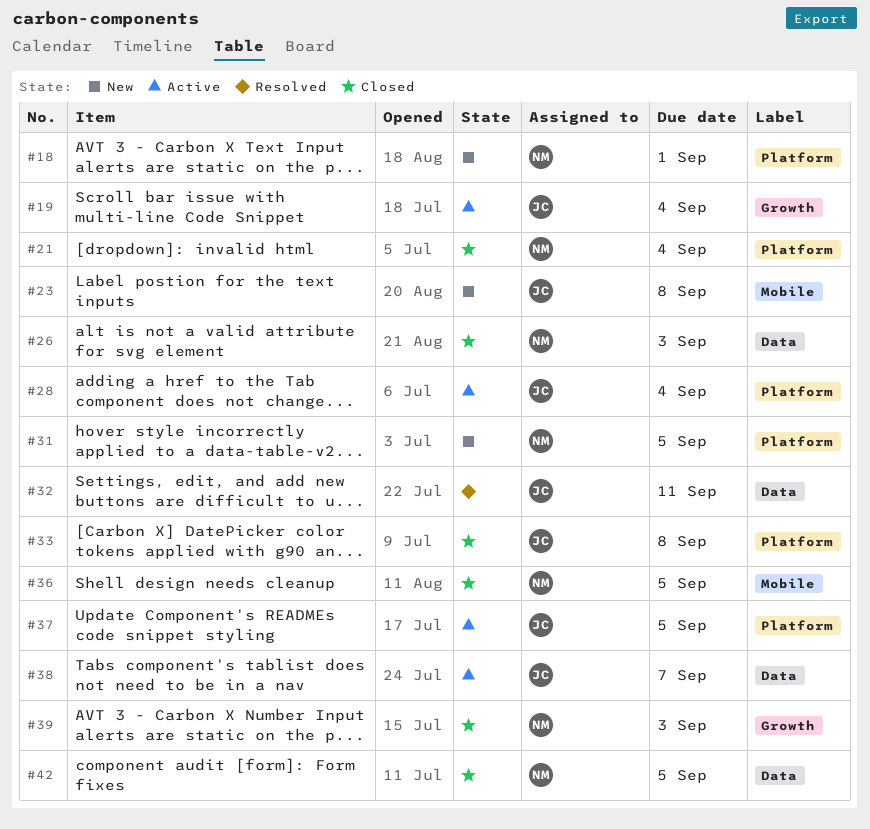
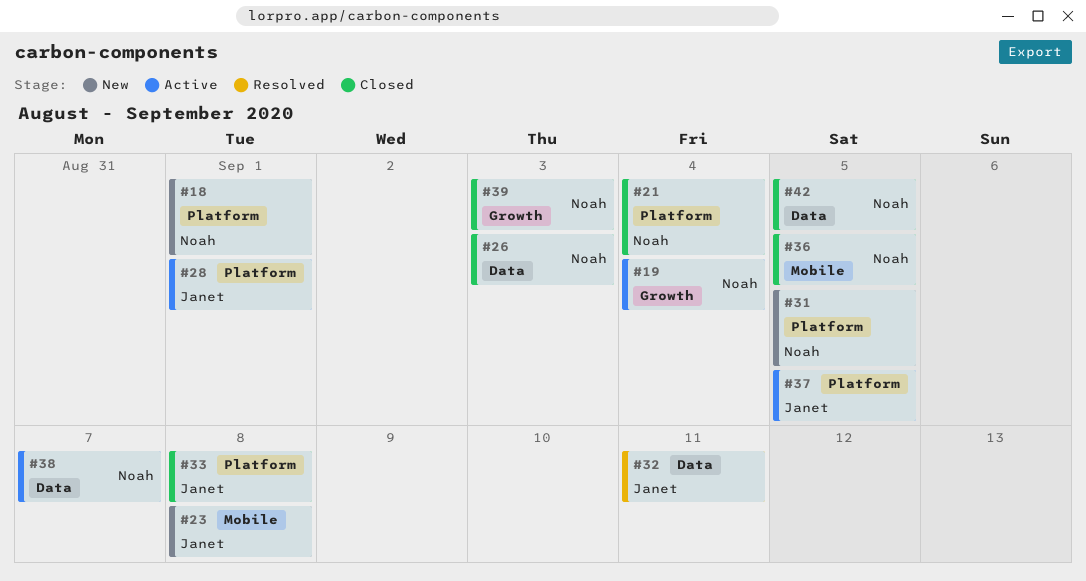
#19, owner: Janet -> Noah
#28, due: Sep 4 -> Sep 1
#38, owner: Janet -> Noah

